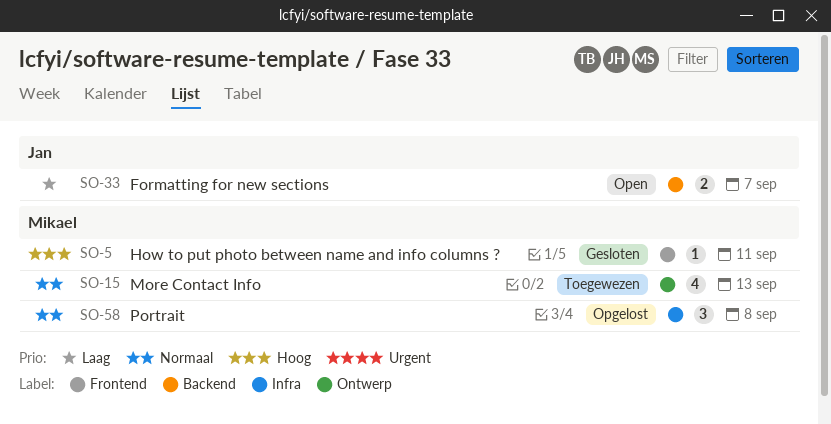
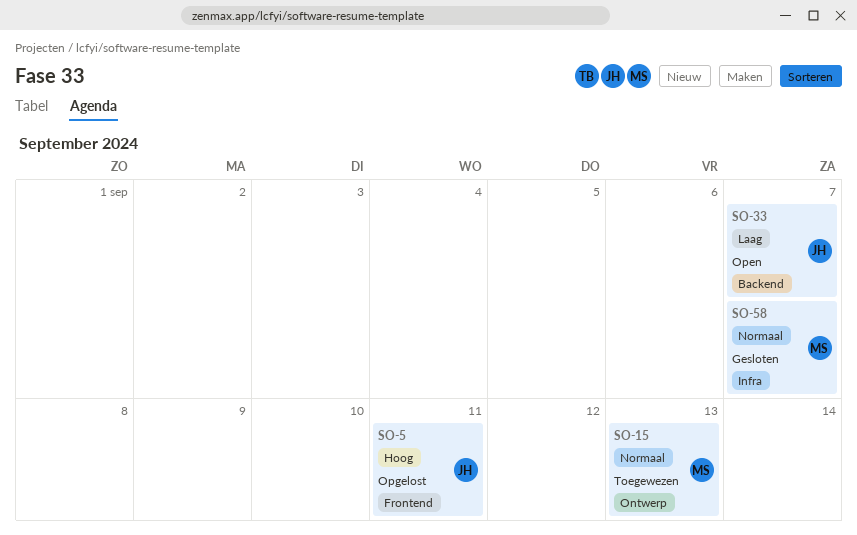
SO-5, status: Gesloten -> Opgelost
SO-5, owner: Mikael -> Jan
SO-58, status: Opgelost -> Gesloten
SO-58, due: Sep 8 -> Sep 7

